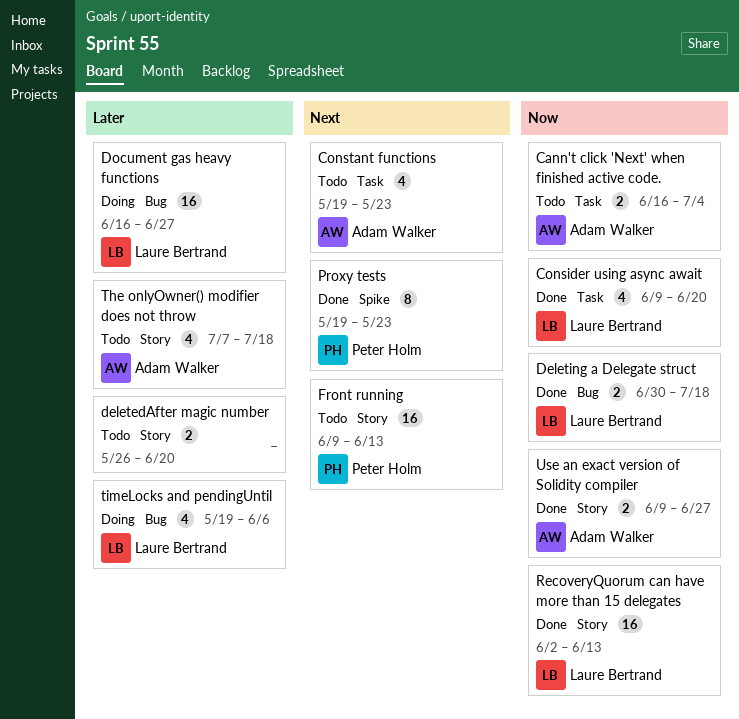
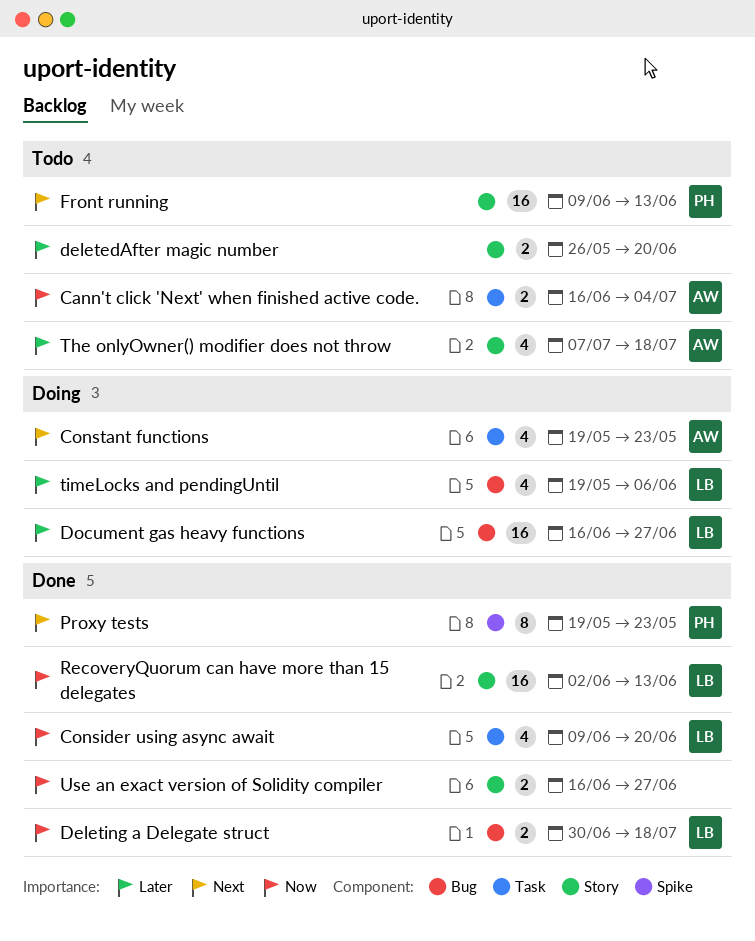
Constant functions, status: Todo -> Doing
Use an exact version of Solidity compiler, owner: Adam Walker -> none
Use an exact version of Solidity compiler, start: Jun 9 -> Jun 16

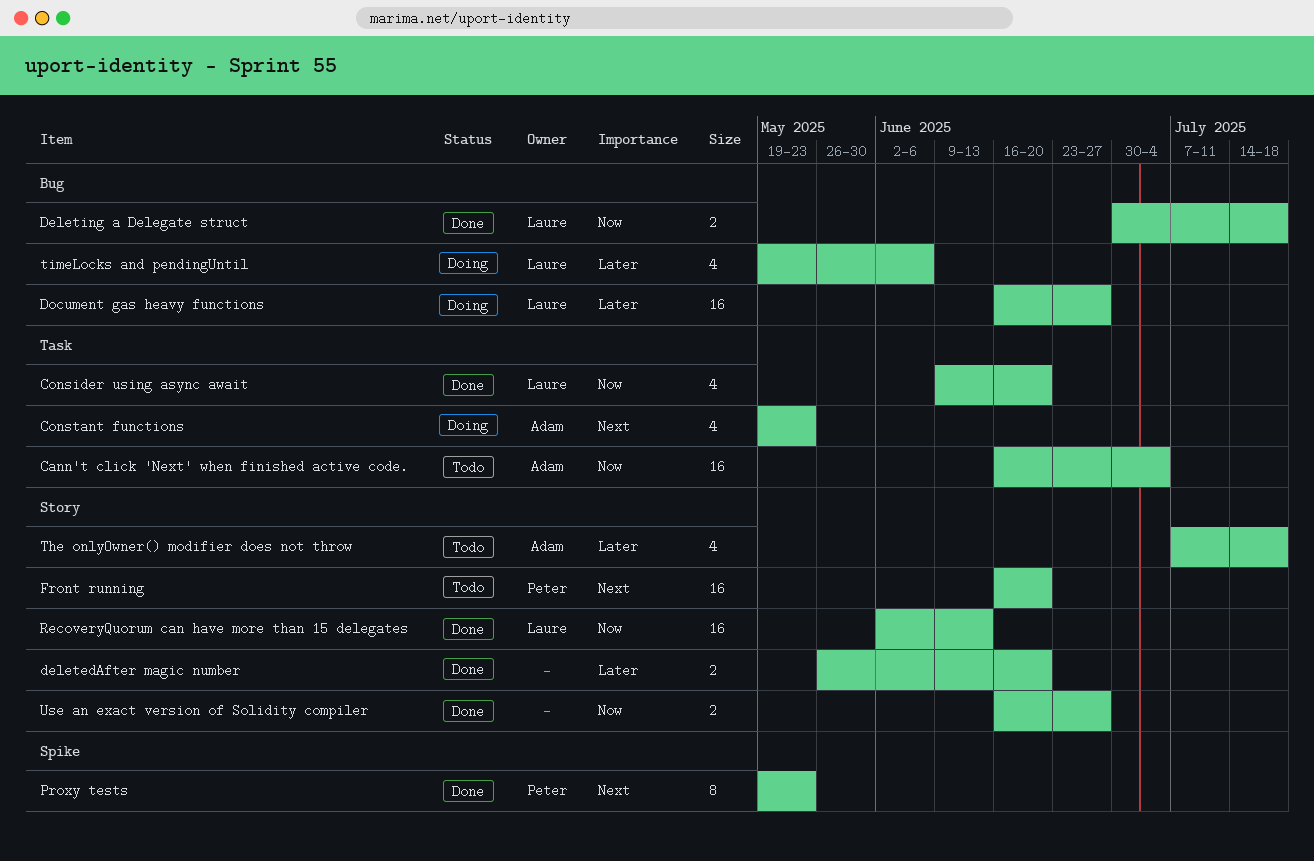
Cann't click 'Next' when finished active code., estimate: 2 -> 16
deletedAfter magic number, status: Todo -> Done
Front running, start: Jun 9 -> Jun 16
Front running, due: Jun 13 -> Jun 20

